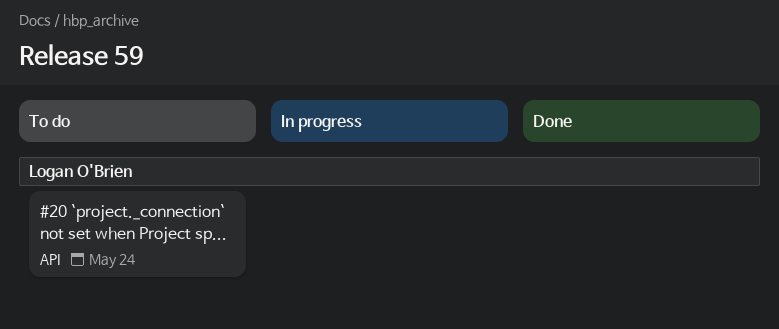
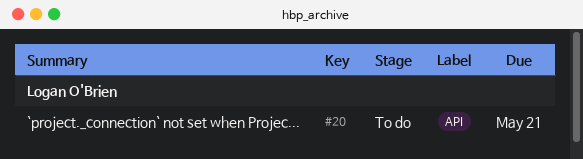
#20, due: May 24 -> May 21

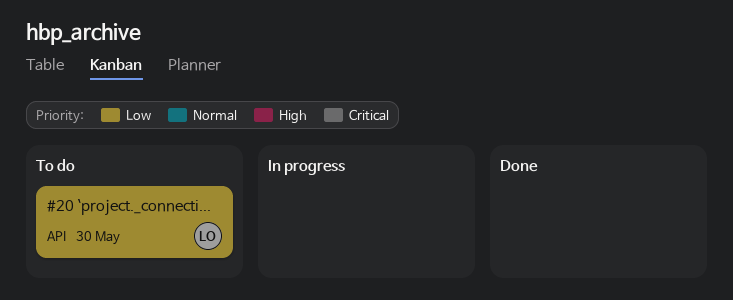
#20, due: May 21 -> May 30

